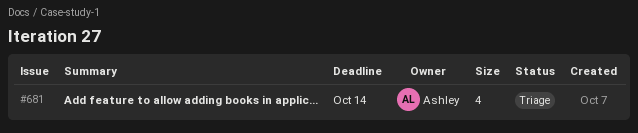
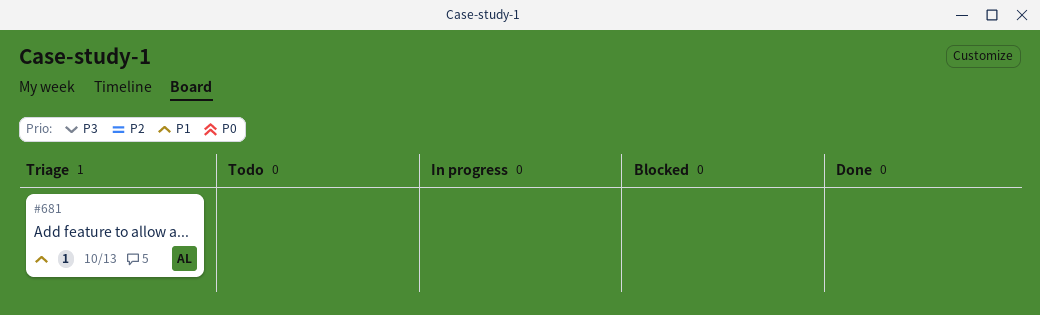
#681, estimate: 4 -> 1
#681, due: Oct 14 -> Oct 13

